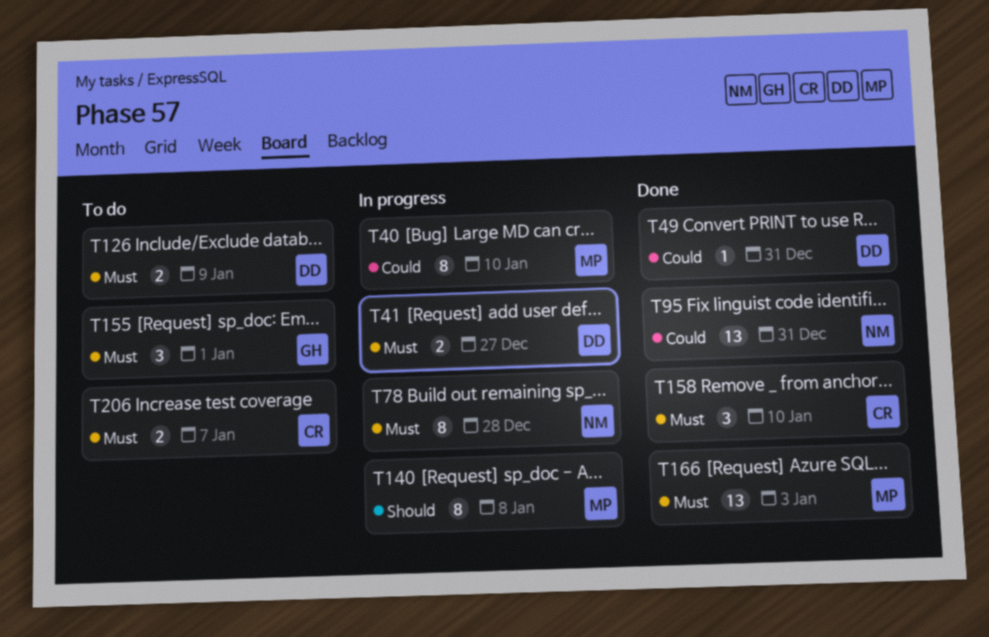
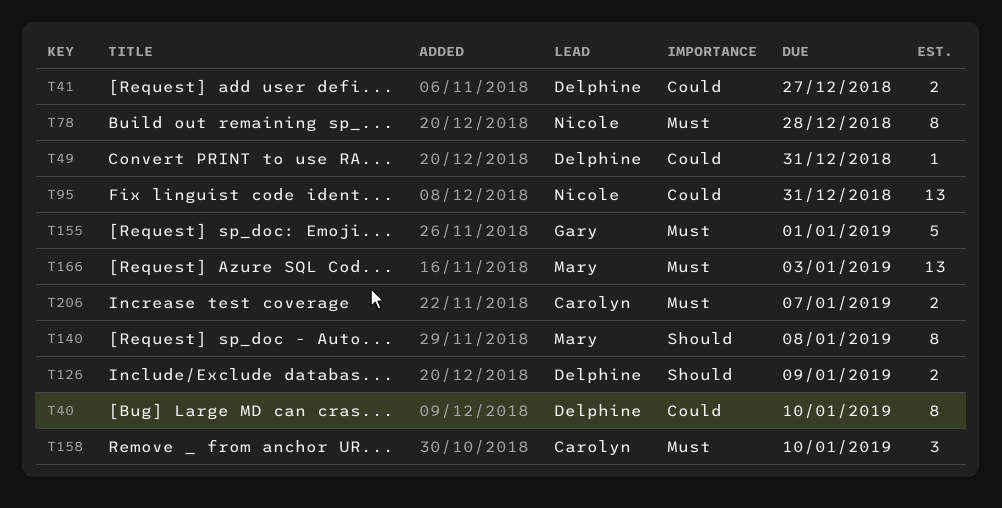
T40, owner: Mary -> Delphine
T41, priority: Must -> Could
T126, priority: Must -> Should
T155, estimate: 3 -> 5

